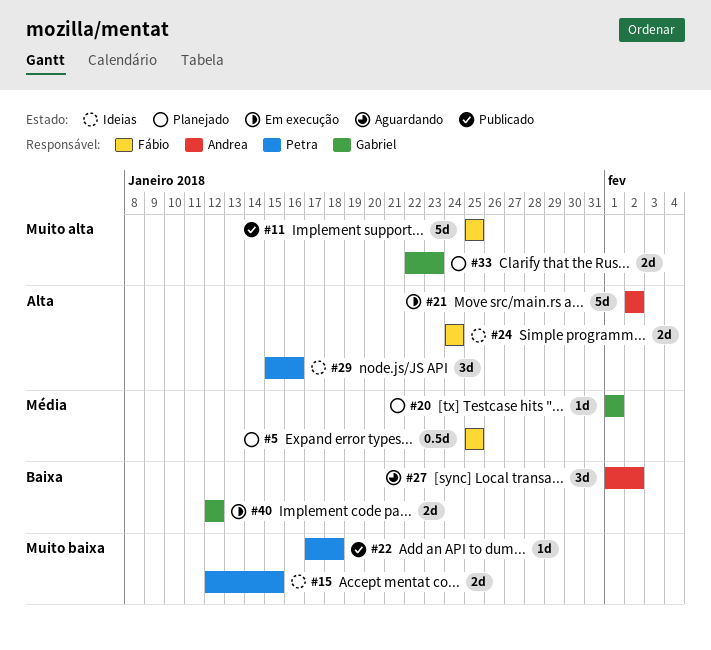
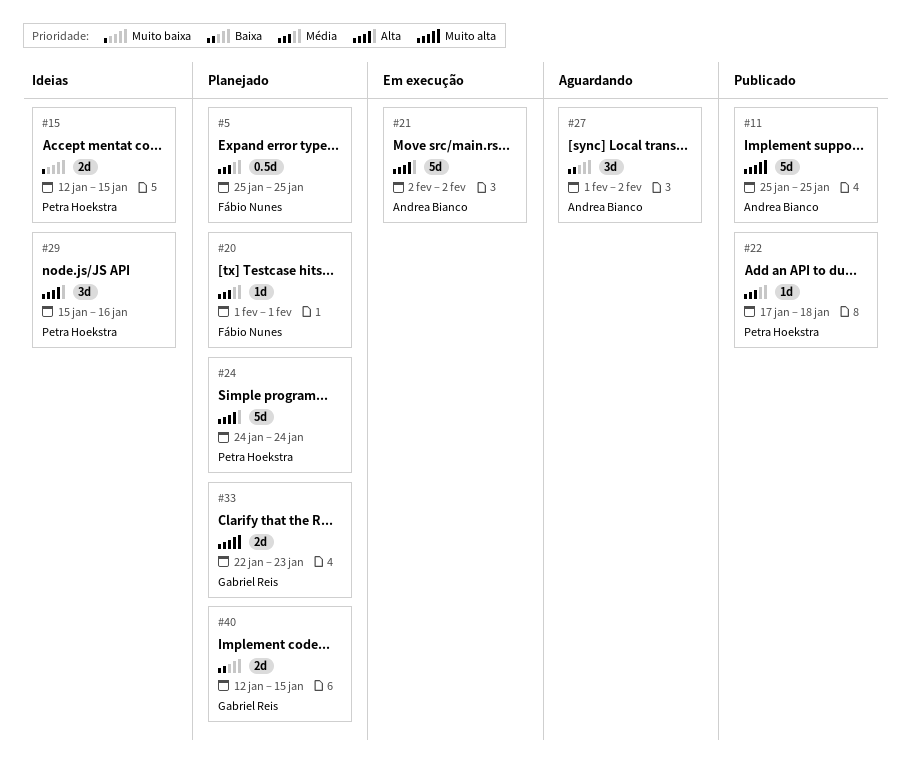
#11, owner: Fábio Nunes -> Andrea Bianco
#20, owner: Gabriel Reis -> Fábio Nunes
#22, priority: Muito baixa -> Média
#24, status: Ideias -> Planejado
#24, owner: Fábio Nunes -> Petra Hoekstra
#24, estimate: 2d -> 5d
#40, status: Em execução -> Planejado
#40, due: Jan 12 -> Jan 15

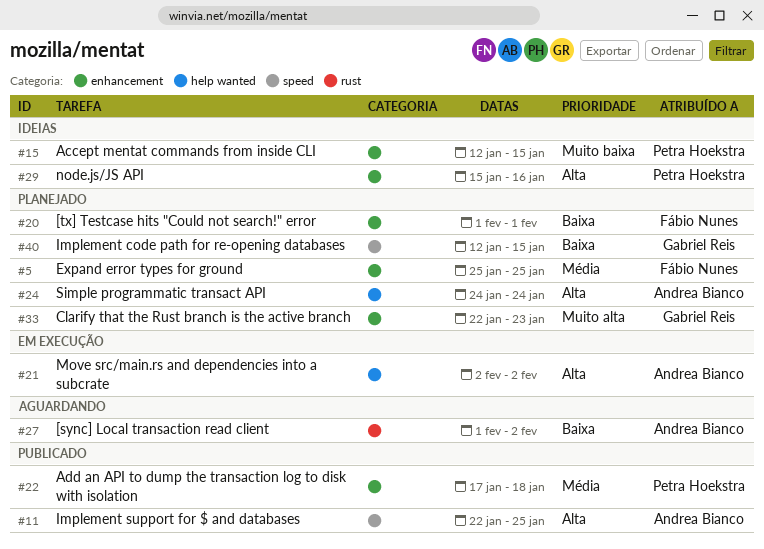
#11, priority: Muito alta -> Alta
#11, start: Jan 25 -> Jan 22
#20, priority: Média -> Baixa
#24, owner: Petra Hoekstra -> Andrea Bianco

